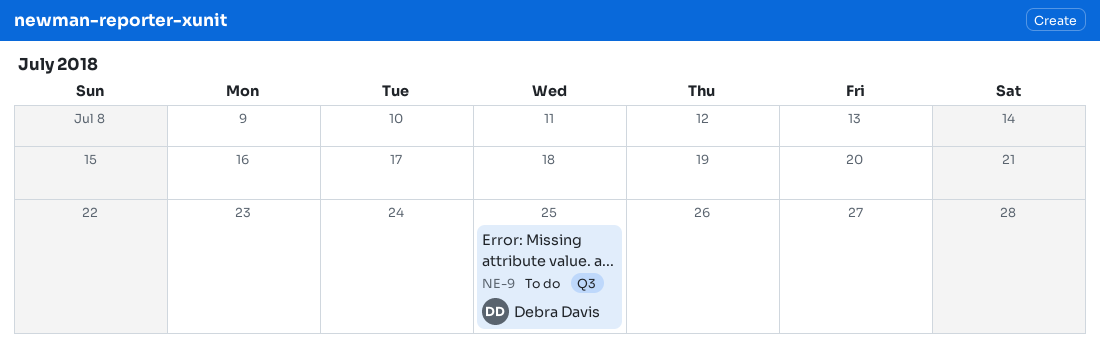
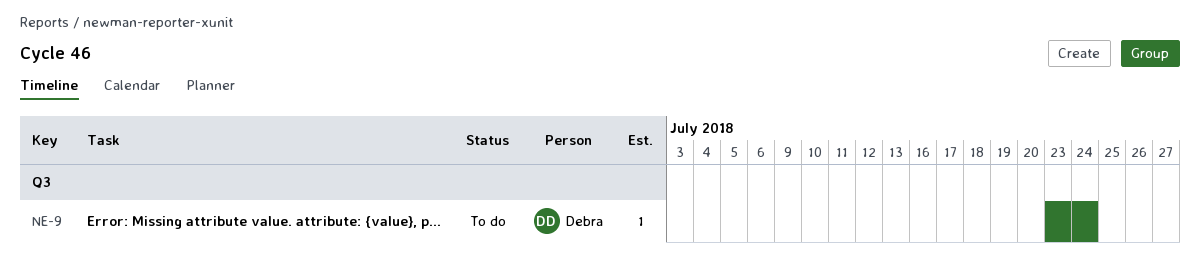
NE-9, due: Jul 25 -> Jul 24

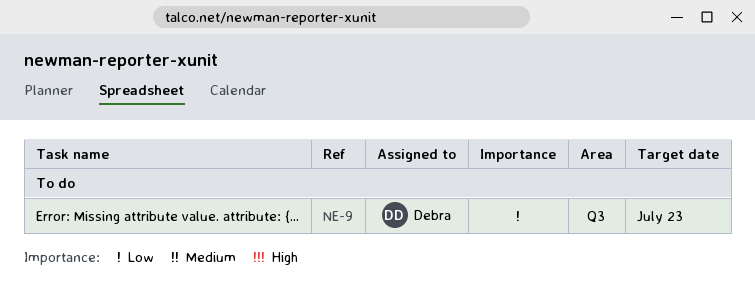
NE-9, due: Jul 24 -> Jul 23

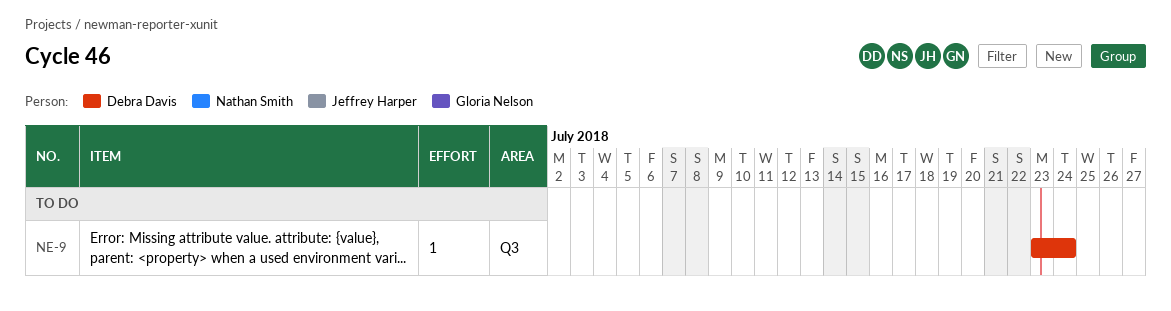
NE-9, due: Jul 23 -> Jul 24

